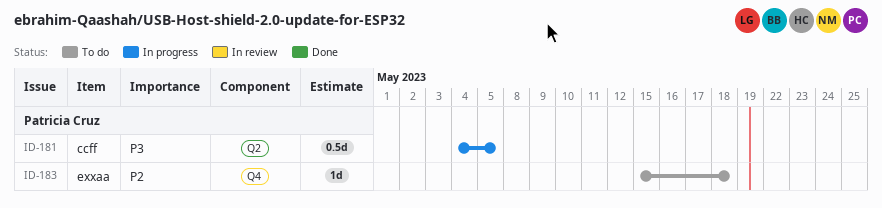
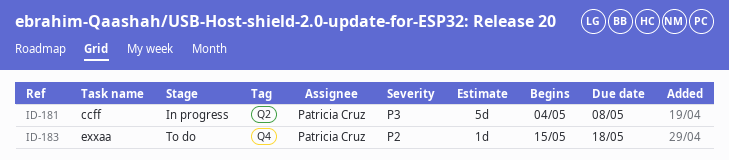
ID-181, estimate: 0.5d -> 5d
ID-181, due: May 5 -> May 8

